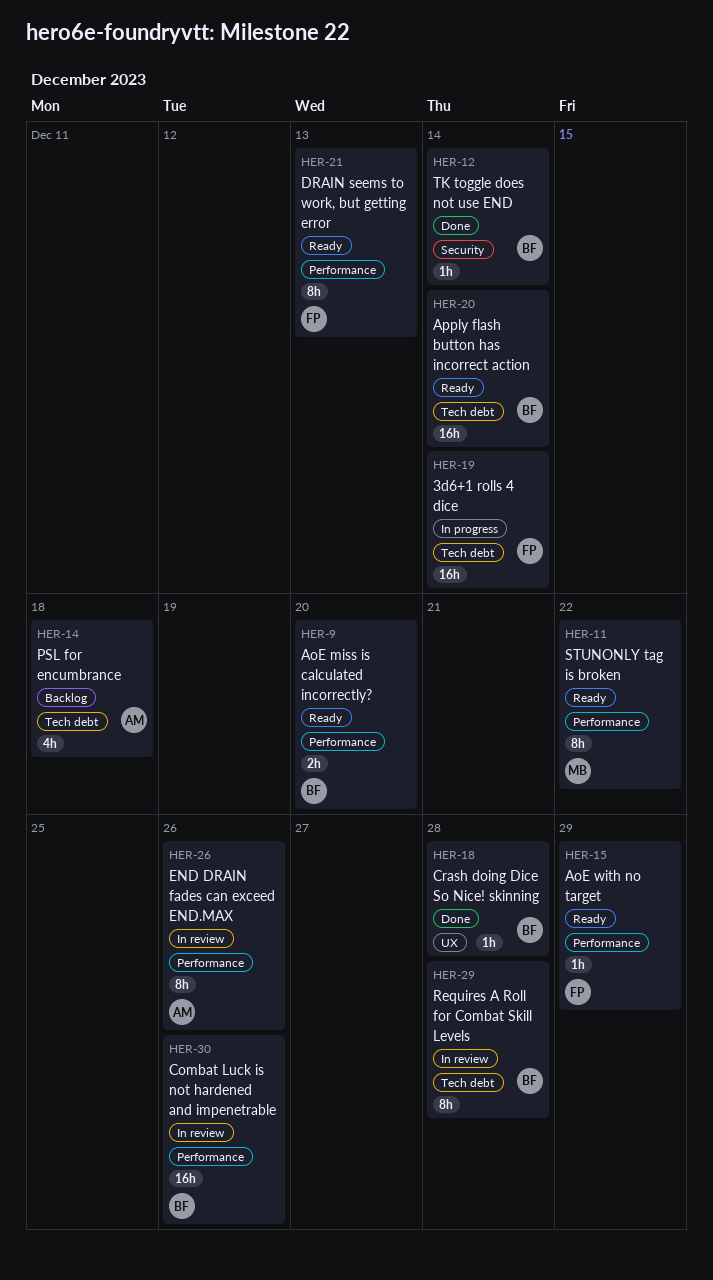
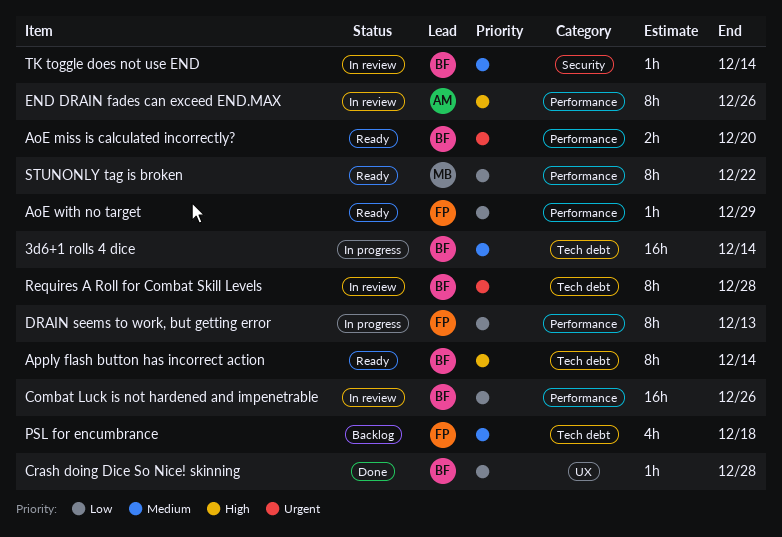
3d6+1 rolls 4 dice, owner: FP -> BF
Apply flash button has incorrect action, estimate: 16h -> 8h
DRAIN seems to work, but getting error, status: Ready -> In progress
PSL for encumbrance, owner: AM -> FP
TK toggle does not use END, status: Done -> In review

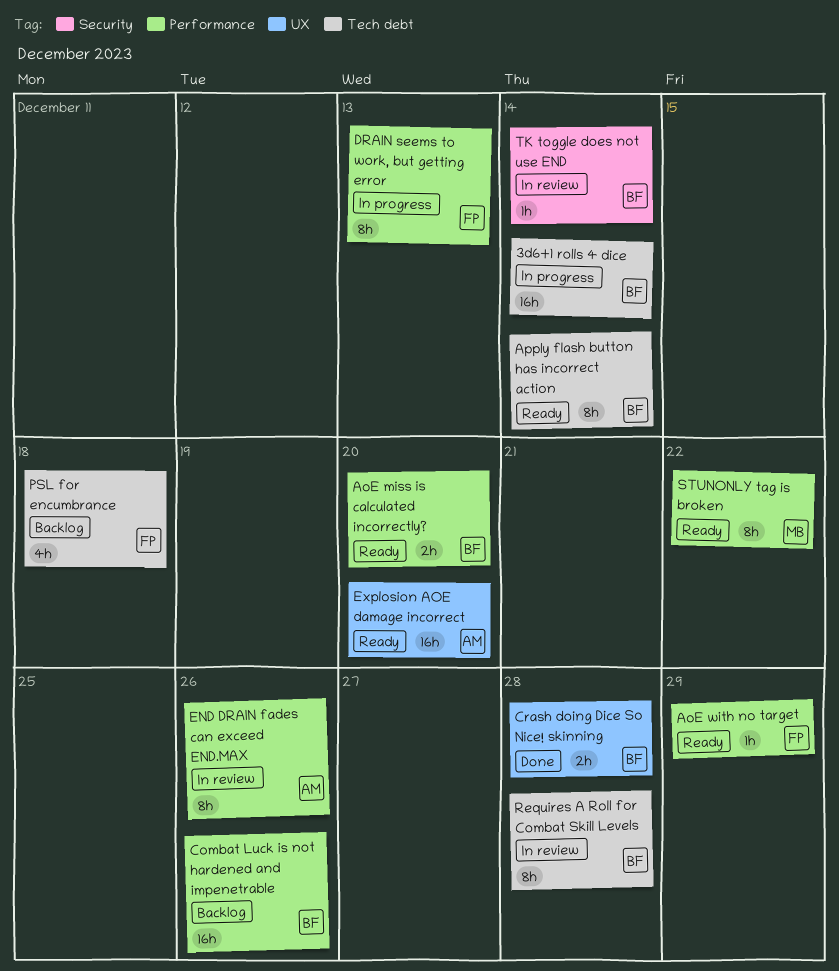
Combat Luck is not hardened and impenetrable, status: In review -> Backlog
Crash doing Dice So Nice! skinning, estimate: 1h -> 2h
Explosion AOE damage incorrect: none -> present

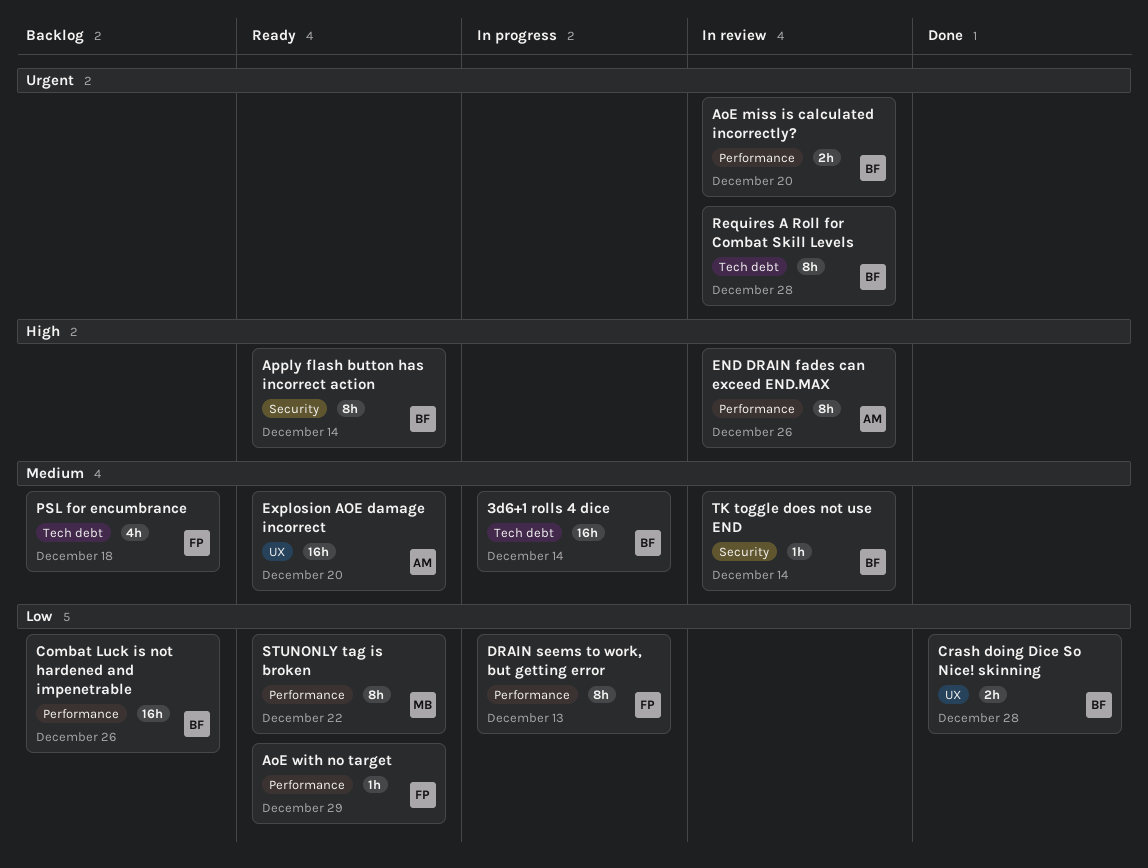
AoE miss is calculated incorrectly?, status: Ready -> In review
Apply flash button has incorrect action, label: Tech debt -> Security

